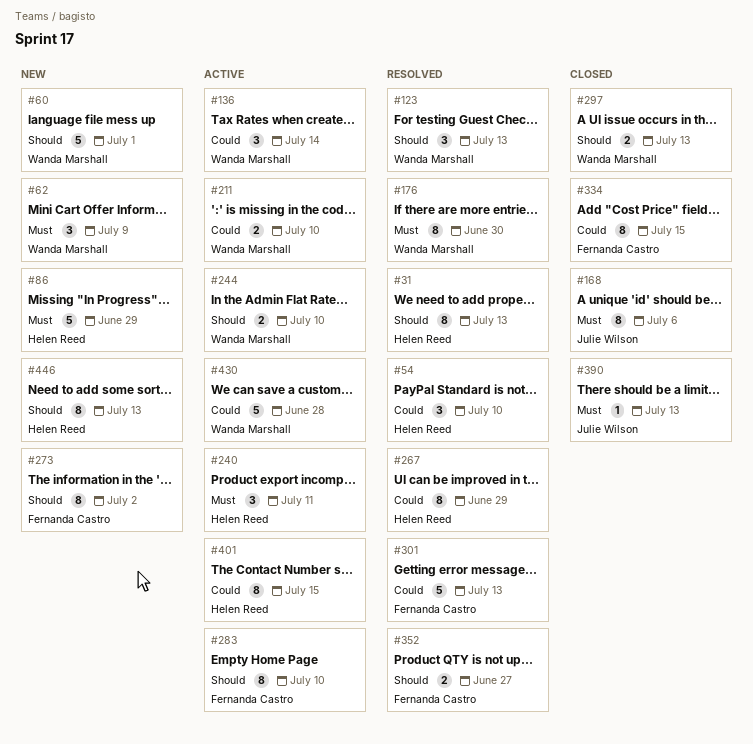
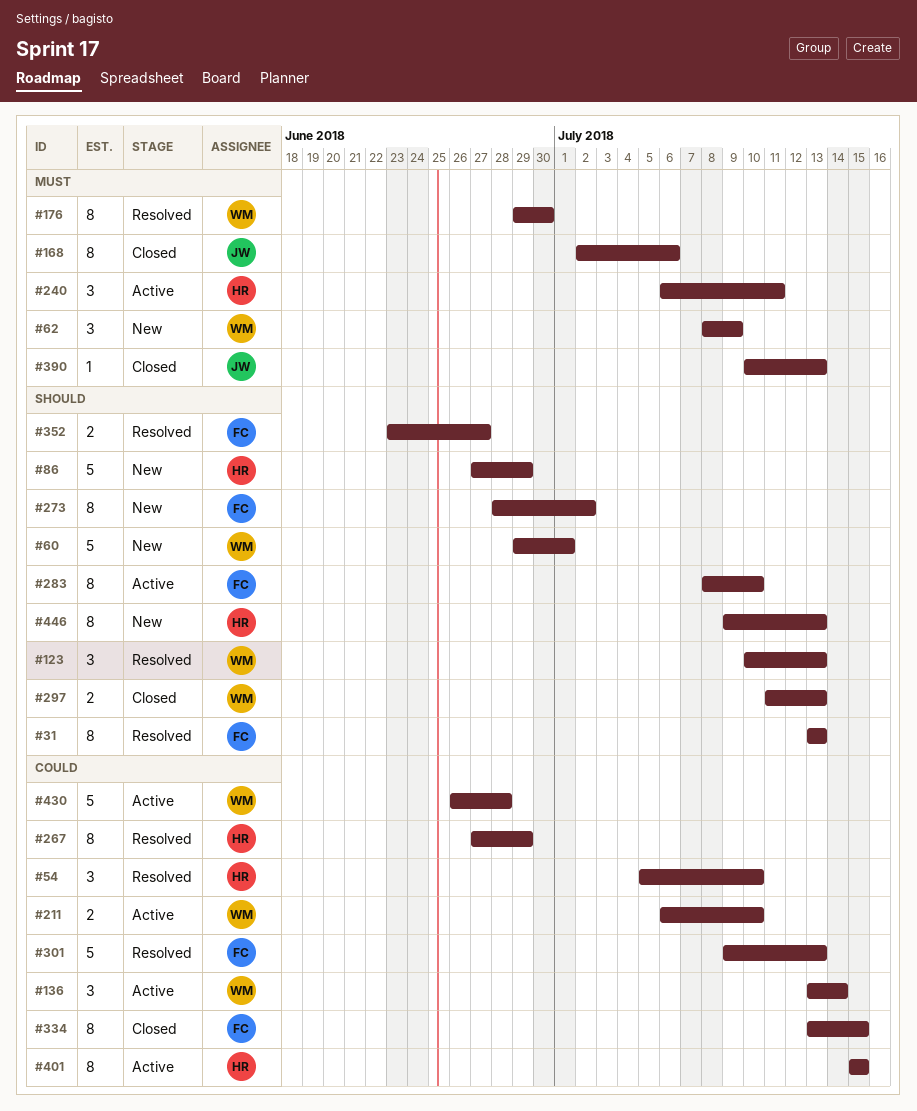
#31, owner: Helen Reed -> Fernanda Castro
#86, priority: Must -> Should
#244: present -> none

